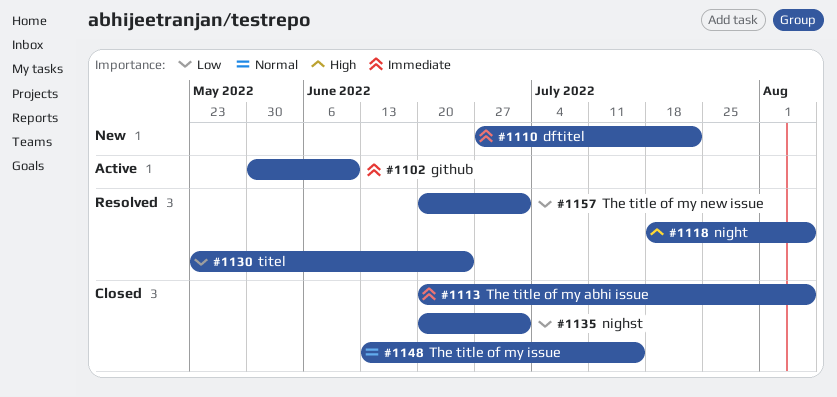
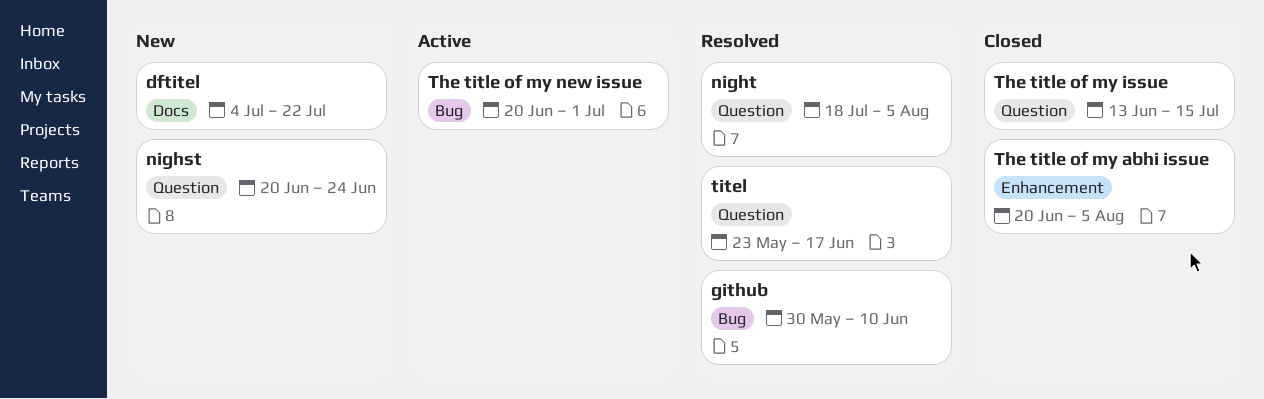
dftitel, start: Jun 27 -> Jul 4
github, status: Active -> Resolved
nighst, status: Closed -> New
nighst, due: Jul 1 -> Jun 24
The title of my new issue, status: Resolved -> Active
titel, due: Jun 24 -> Jun 17

